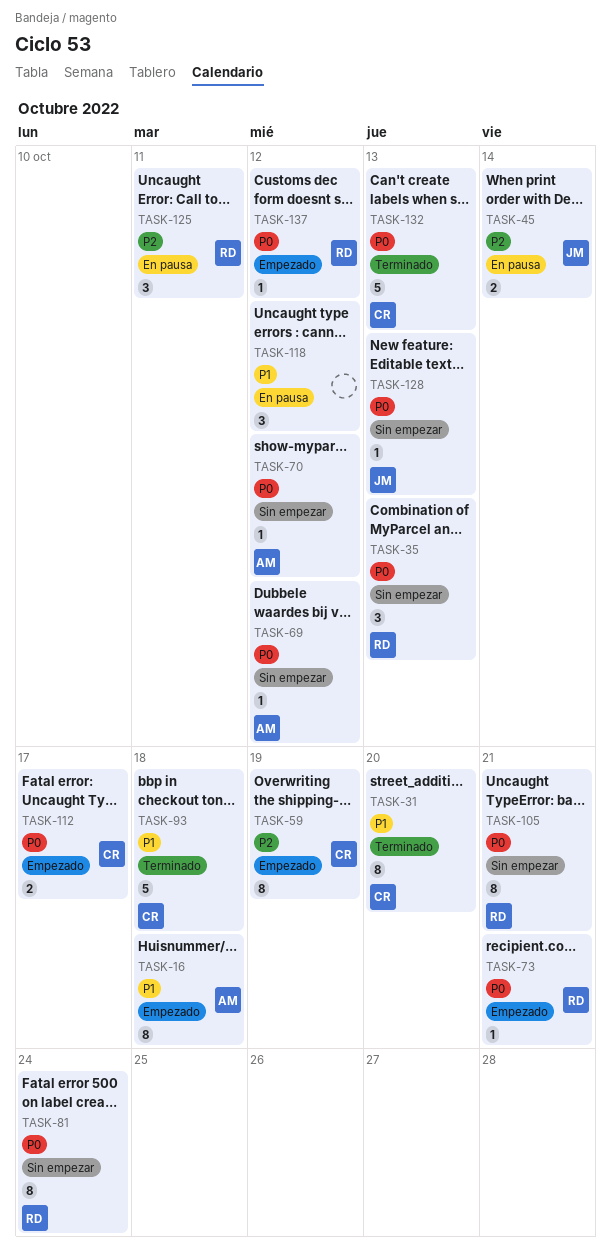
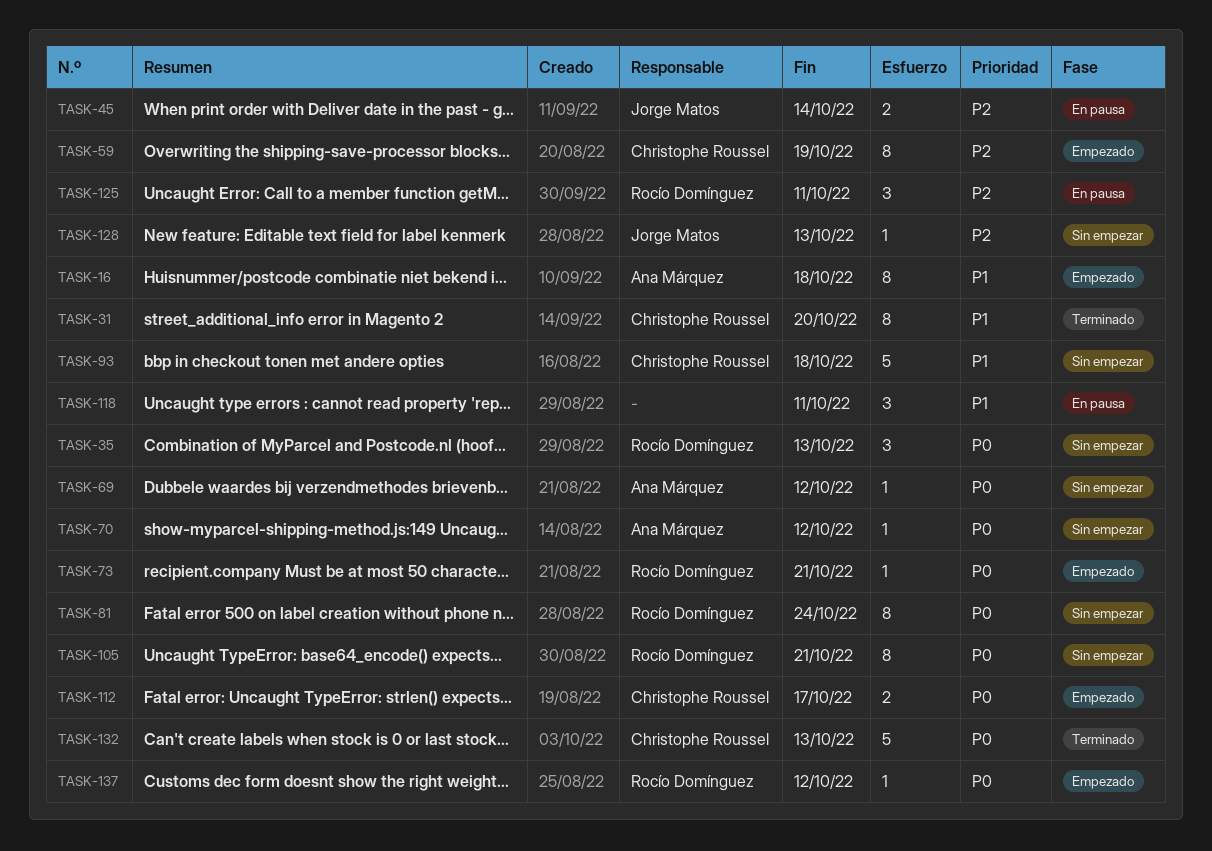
TASK-93, status: Terminado -> Sin empezar
TASK-118, due: Oct 12 -> Oct 11
TASK-128, priority: P0 -> P2

